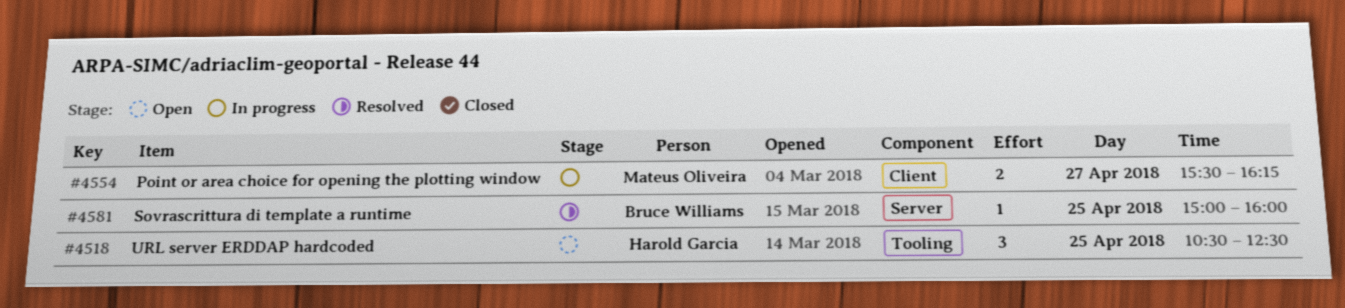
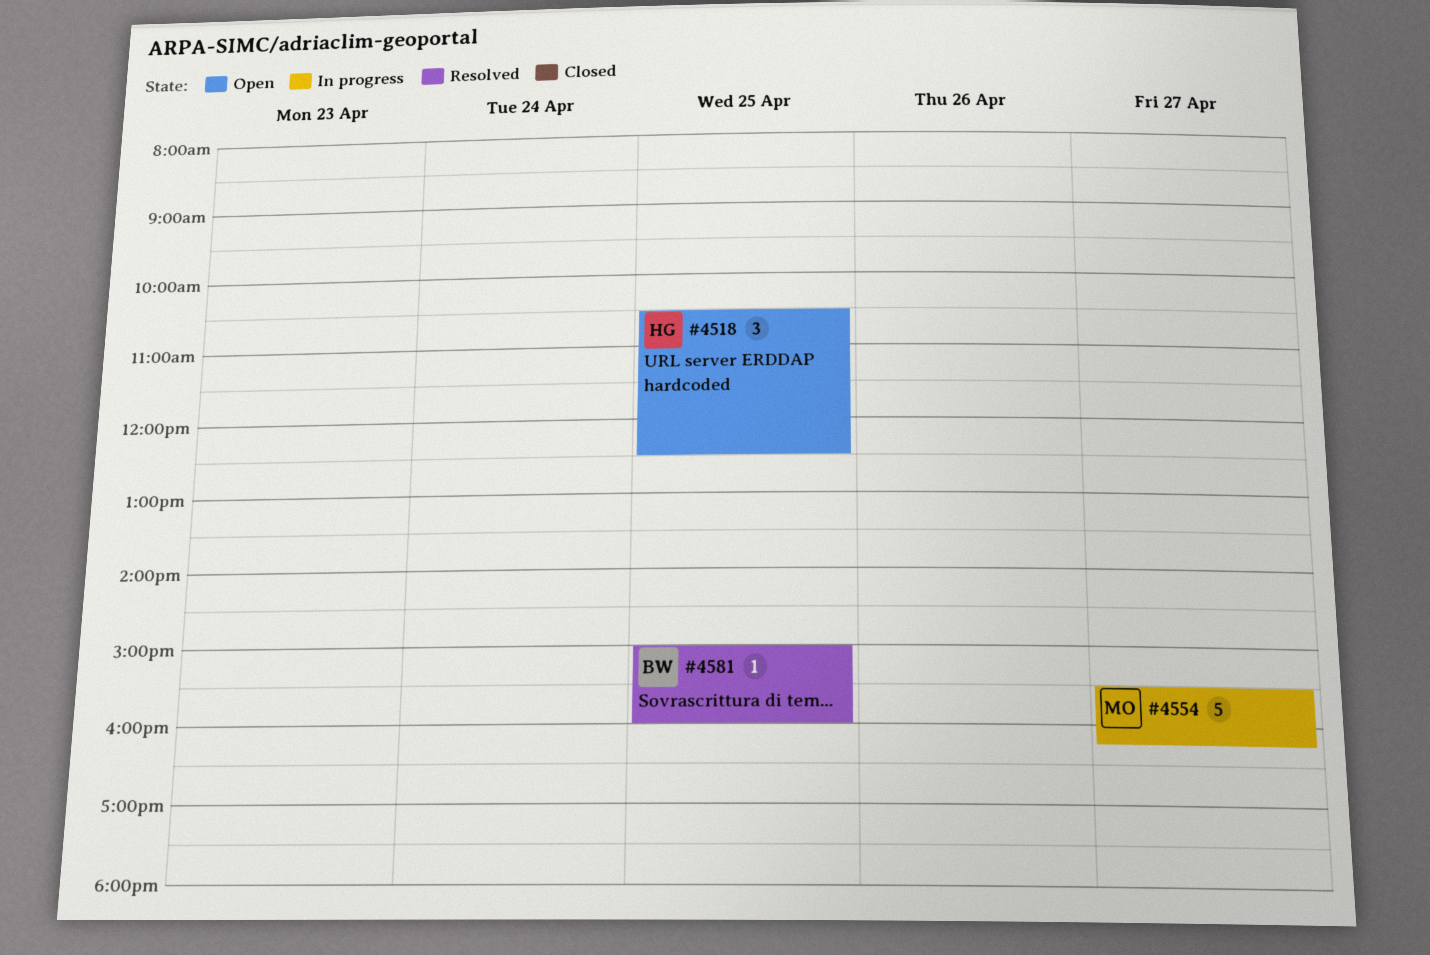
#4554, estimate: 2 -> 5

